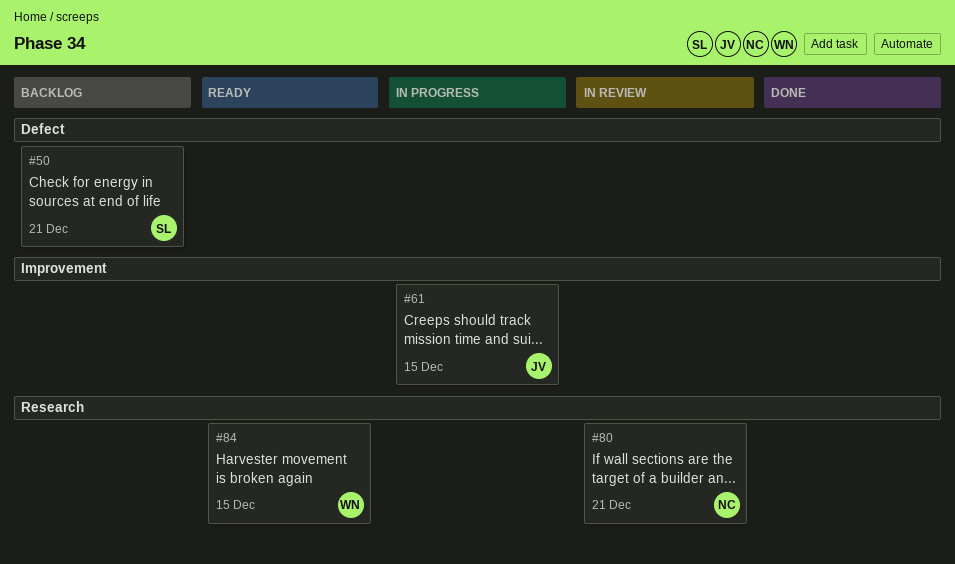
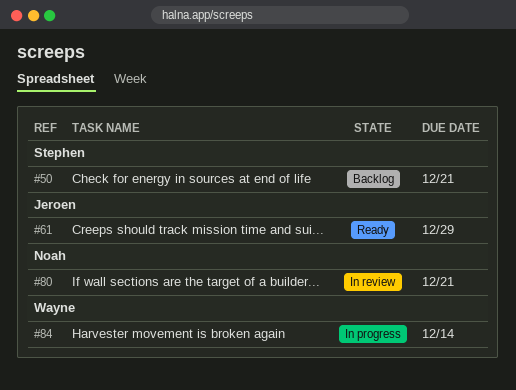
#61, status: In progress -> Ready
#61, due: Dec 15 -> Dec 29
#84, status: Ready -> In progress
#84, due: Dec 15 -> Dec 14

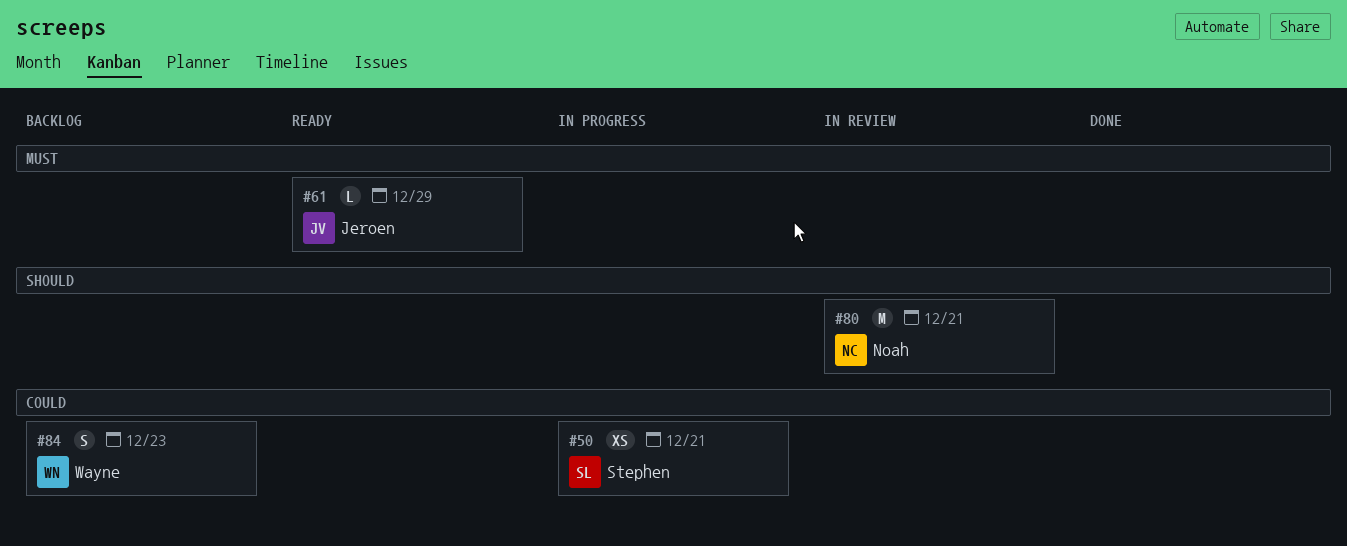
#50, status: Backlog -> In progress
#84, status: In progress -> Backlog
#84, due: Dec 14 -> Dec 23

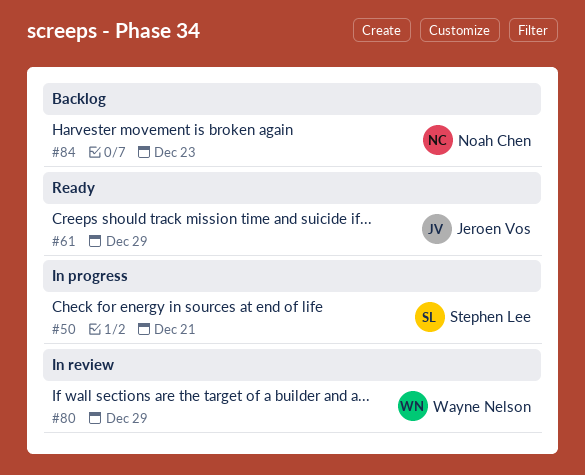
#80, owner: Noah Chen -> Wayne Nelson
#80, due: Dec 21 -> Dec 29
#84, owner: Wayne Nelson -> Noah Chen

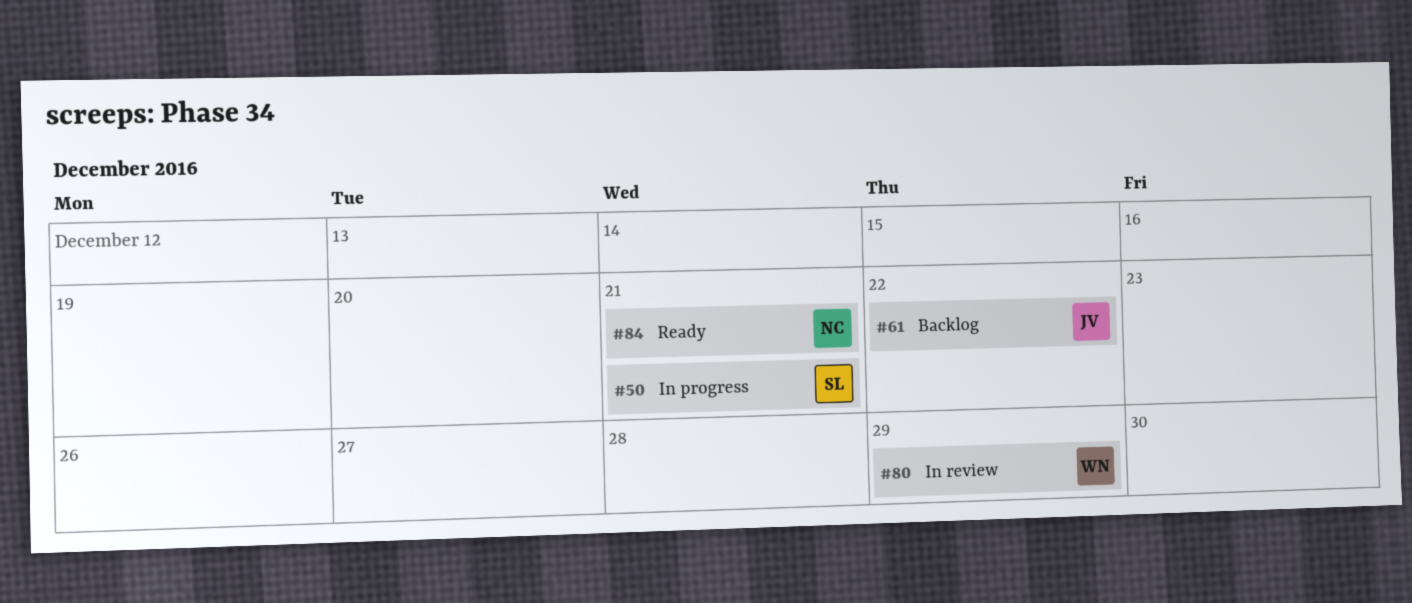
#61, status: Ready -> Backlog
#61, due: Dec 29 -> Dec 22
#84, status: Backlog -> Ready
#84, due: Dec 23 -> Dec 21

